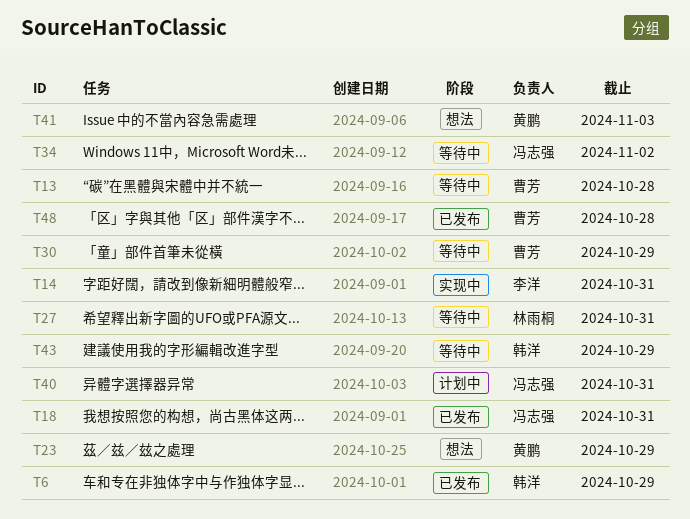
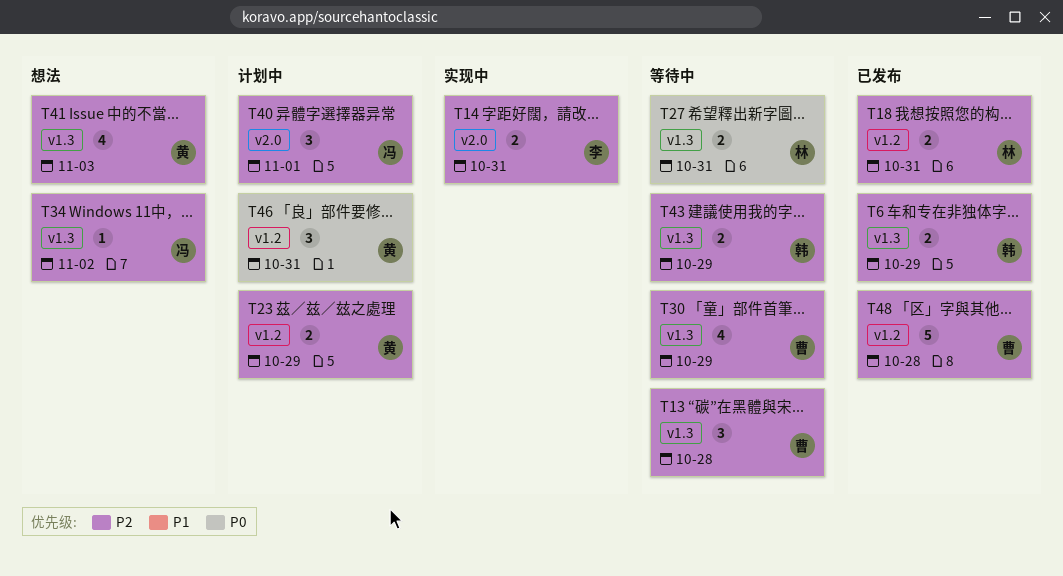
T18, owner: 冯志强 -> 林雨桐
T23, status: 想法 -> 计划中
T34, status: 等待中 -> 想法
T40, due: Oct 31 -> Nov 1
T46: none -> present

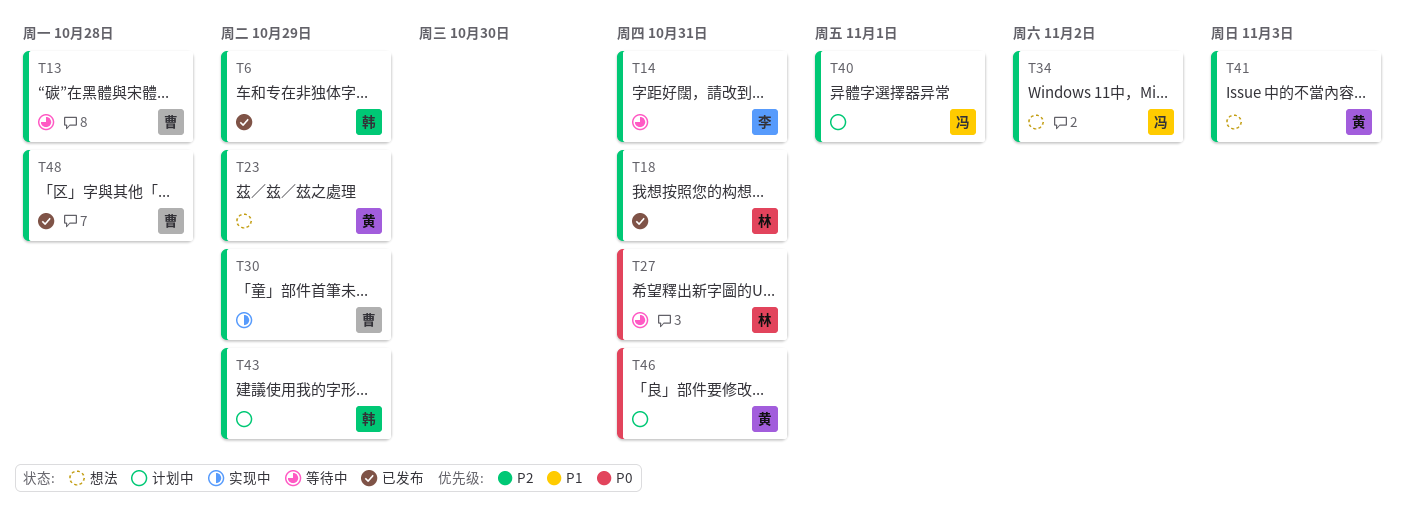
T14, status: 实现中 -> 等待中
T23, status: 计划中 -> 想法
T30, status: 等待中 -> 实现中
T43, status: 等待中 -> 计划中

